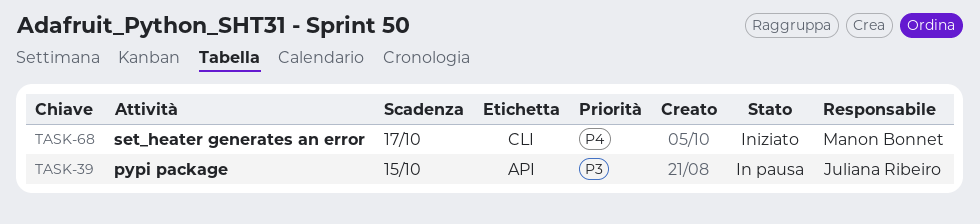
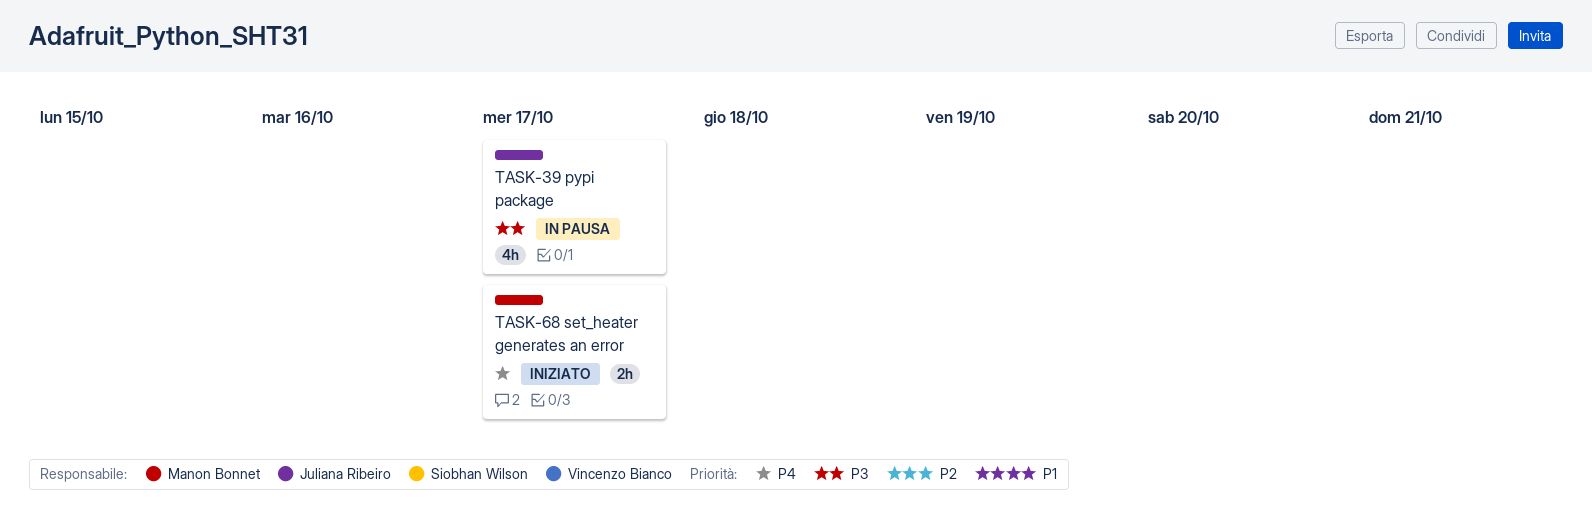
TASK-39, due: Oct 15 -> Oct 17

